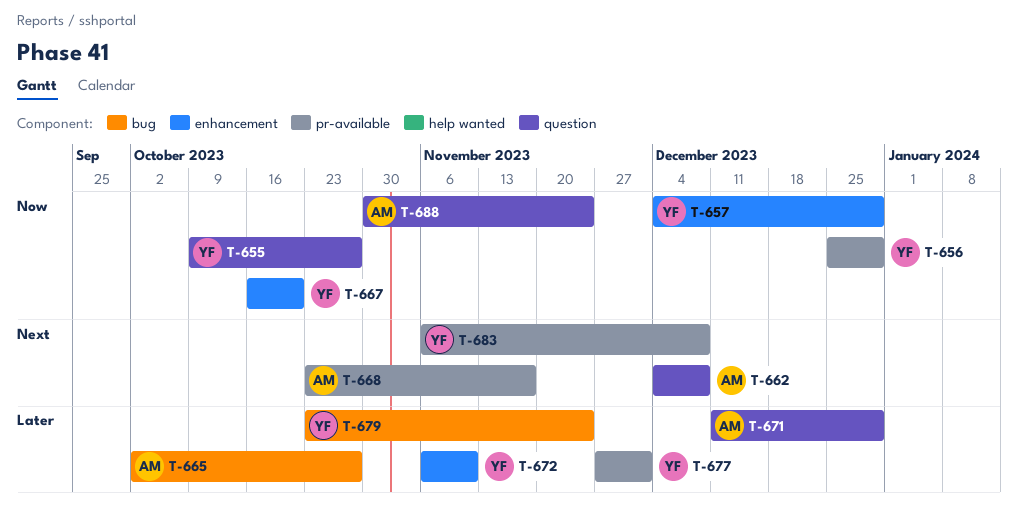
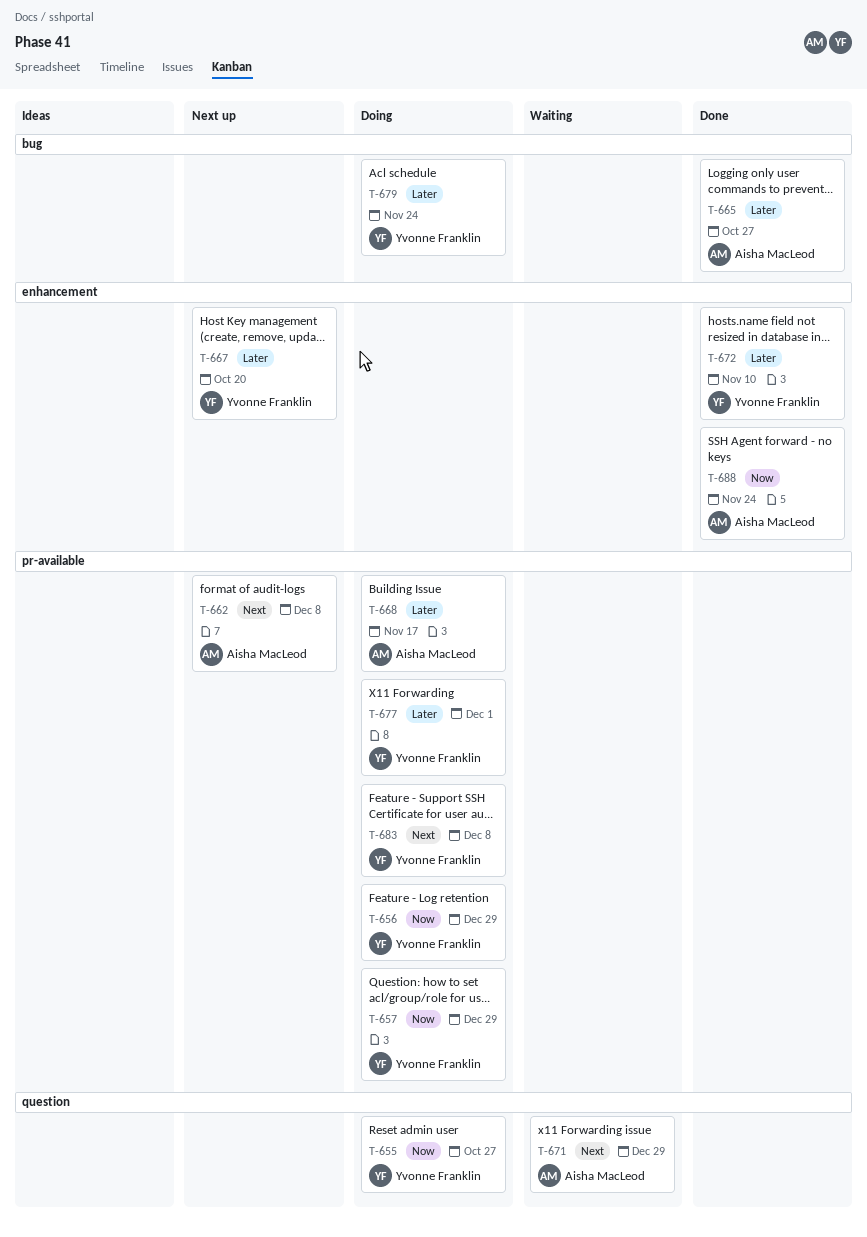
T-657, label: enhancement -> pr-available
T-662, label: question -> pr-available
T-667, priority: Now -> Later
T-668, priority: Next -> Later
T-671, priority: Later -> Next
T-688, label: question -> enhancement

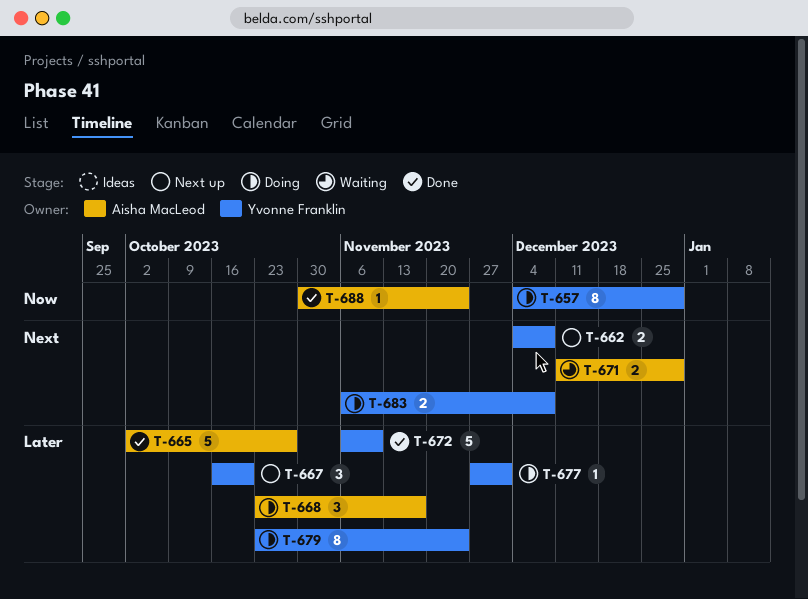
T-655: present -> none
T-656: present -> none
T-662, owner: Aisha MacLeod -> Yvonne Franklin

